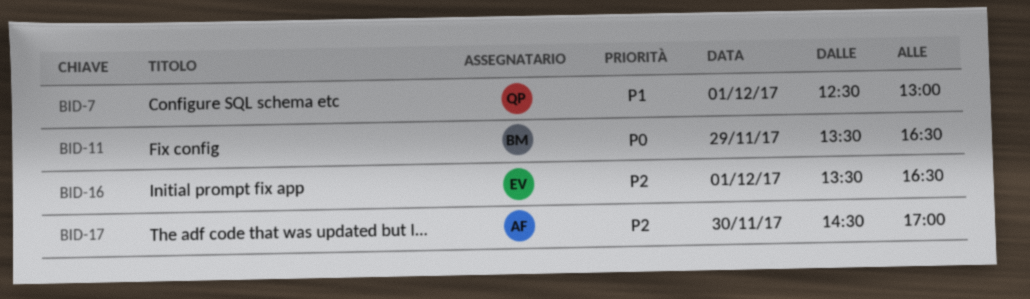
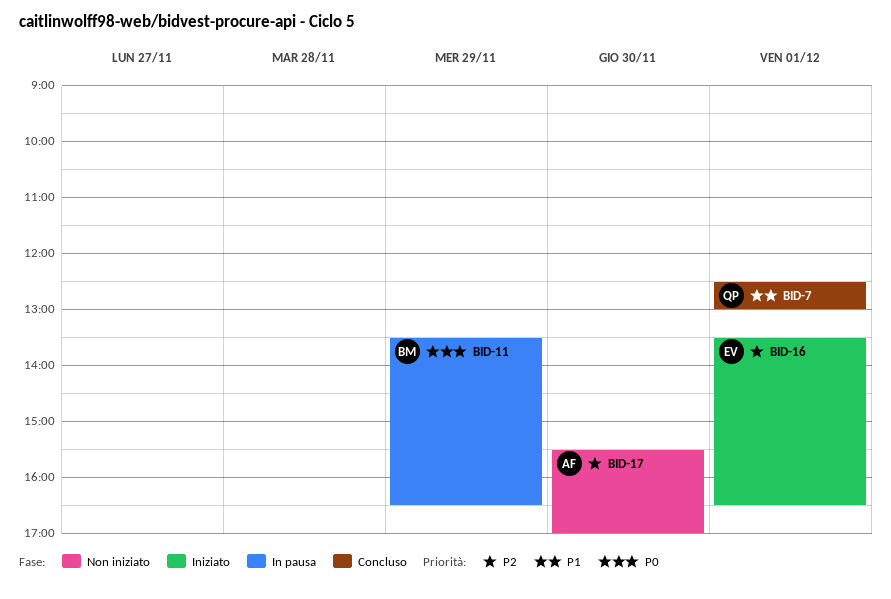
BID-17, begins: 14:30 -> 15:30

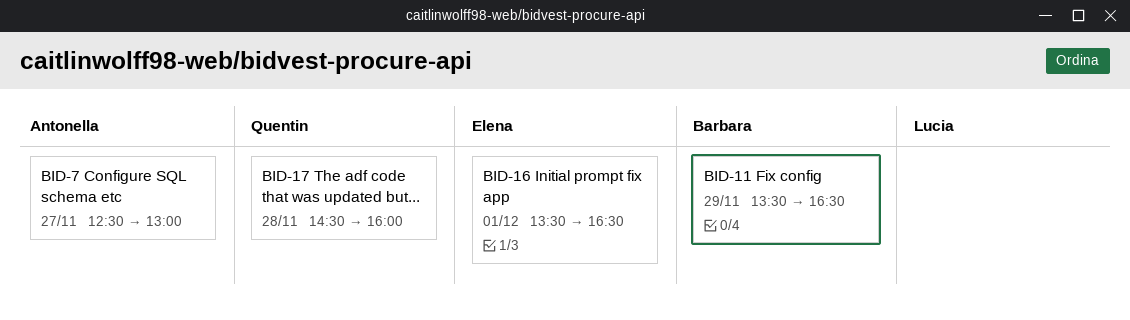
BID-7, owner: Quentin -> Antonella
BID-7, day: Dec 1 -> Nov 27
BID-17, owner: Antonella -> Quentin
BID-17, day: Nov 30 -> Nov 28
BID-17, begins: 15:30 -> 14:30
BID-17, ends: 17:00 -> 16:00

